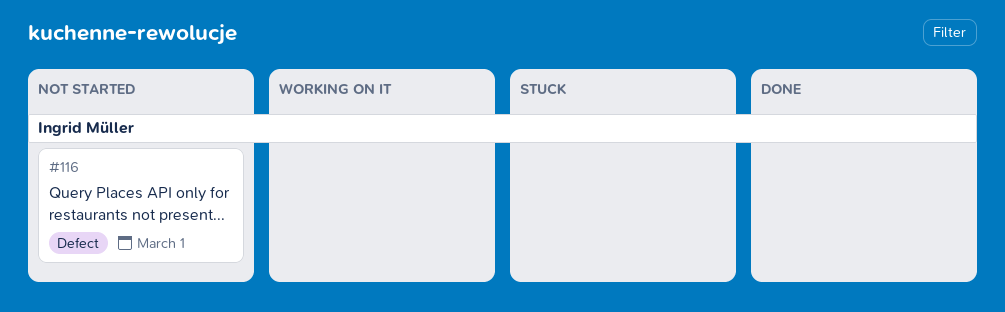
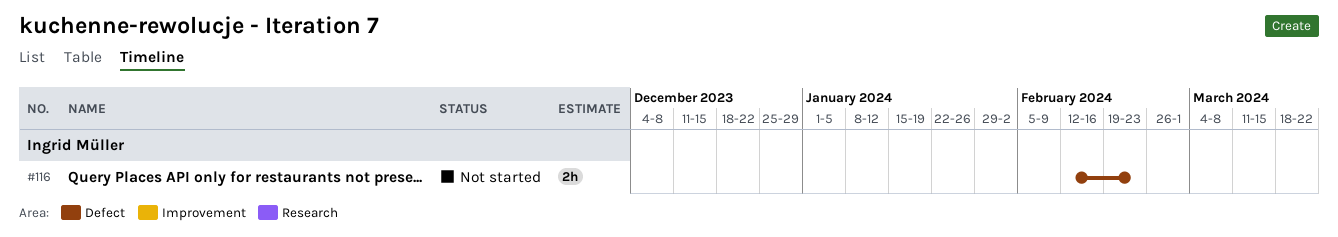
#116, due: Mar 1 -> Feb 23

